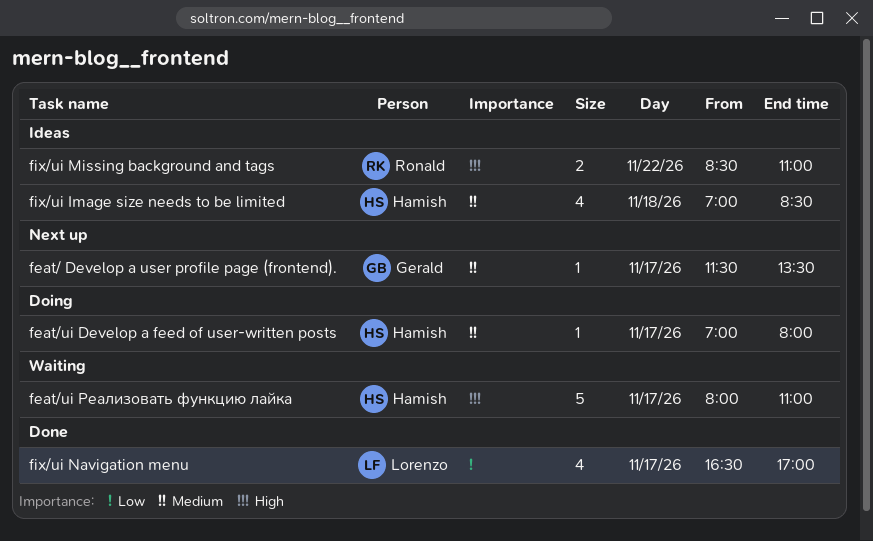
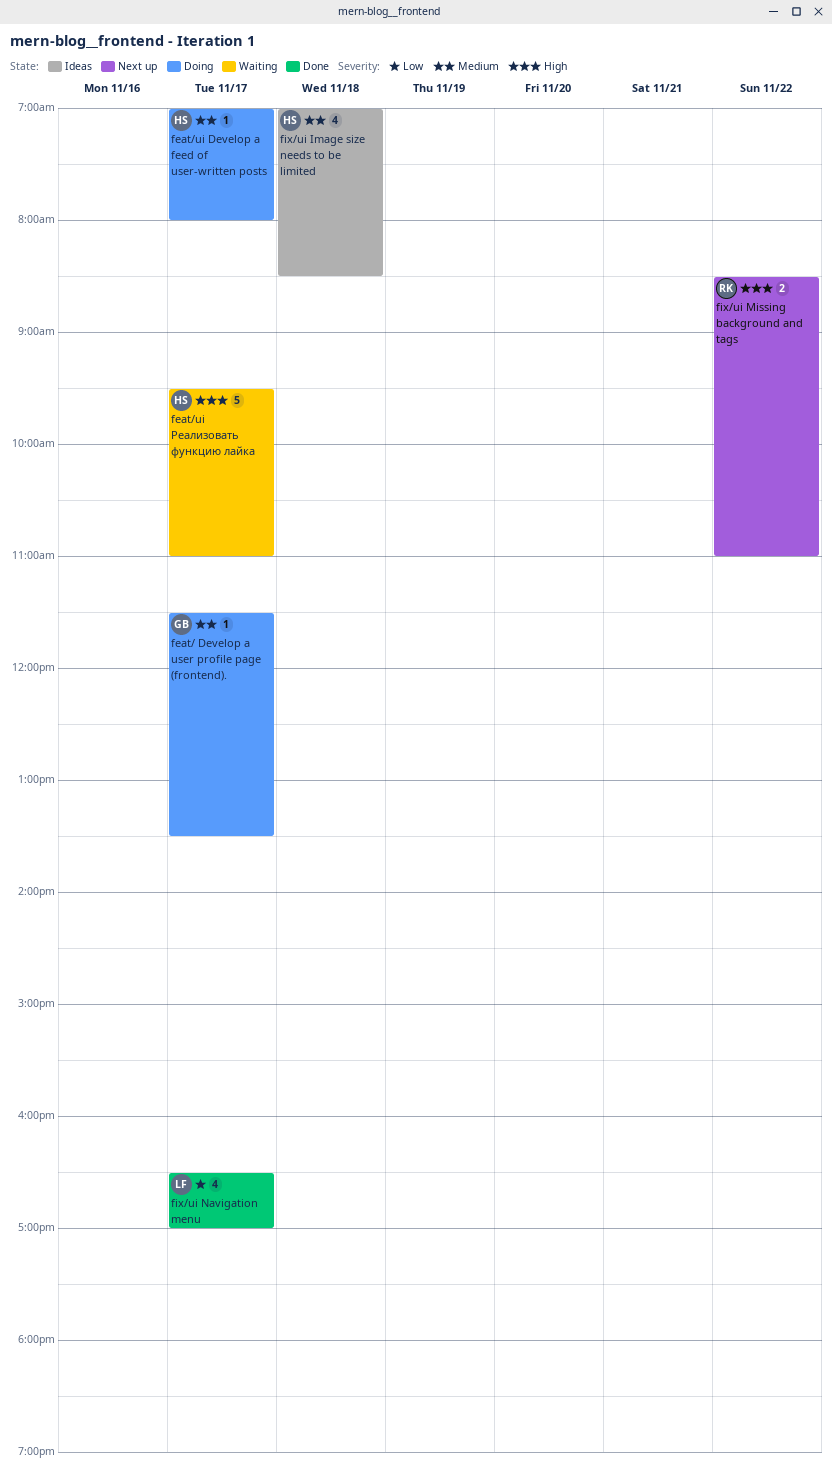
feat/ Develop a user profile page (frontend)., status: Next up -> Doing
feat/ui Реализовать функцию лайка, begins: 08:00 -> 09:30
fix/ui Missing background and tags, status: Ideas -> Next up

